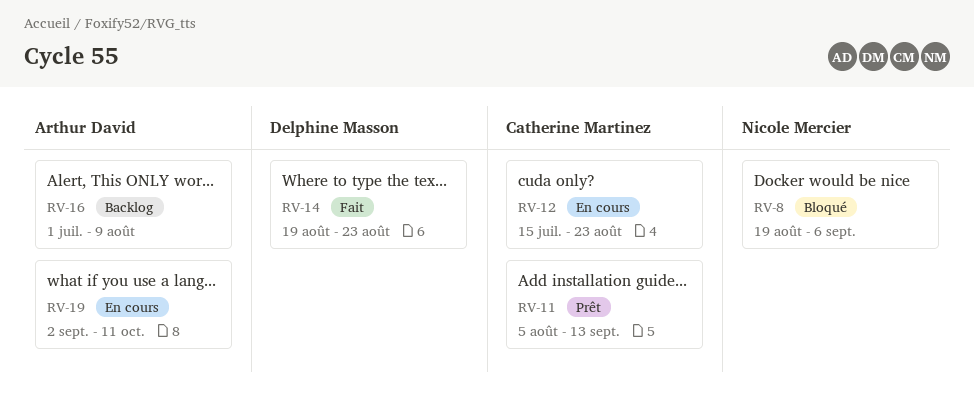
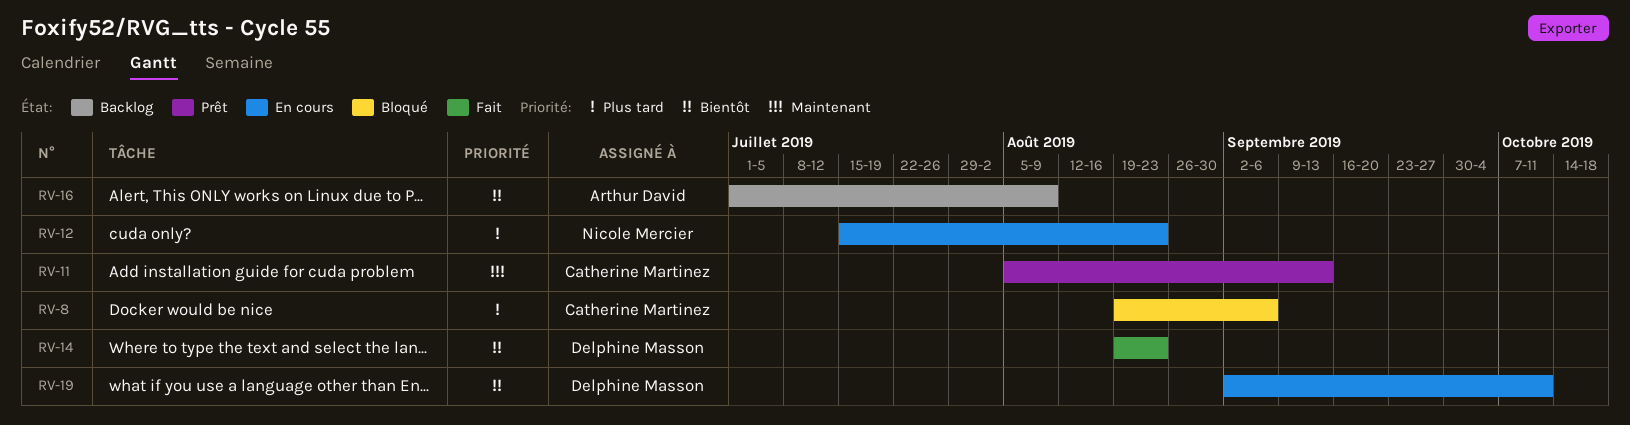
RV-8, owner: Nicole Mercier -> Catherine Martinez
RV-12, owner: Catherine Martinez -> Nicole Mercier
RV-19, owner: Arthur David -> Delphine Masson

